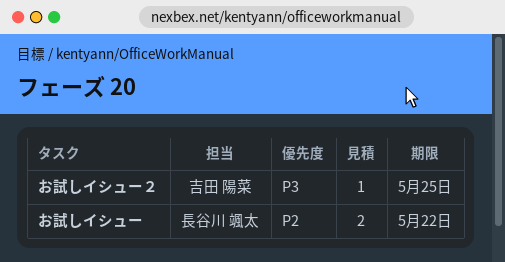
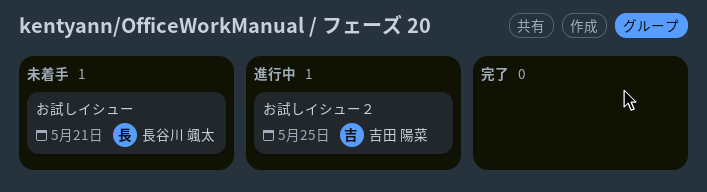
お試しイシュー, due: May 22 -> May 21

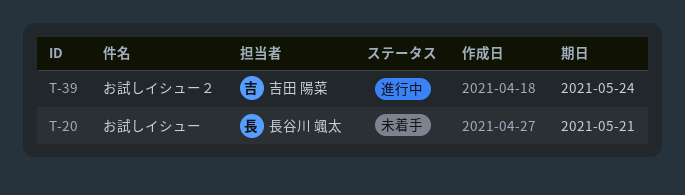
お試しイシュー２, due: May 25 -> May 24

